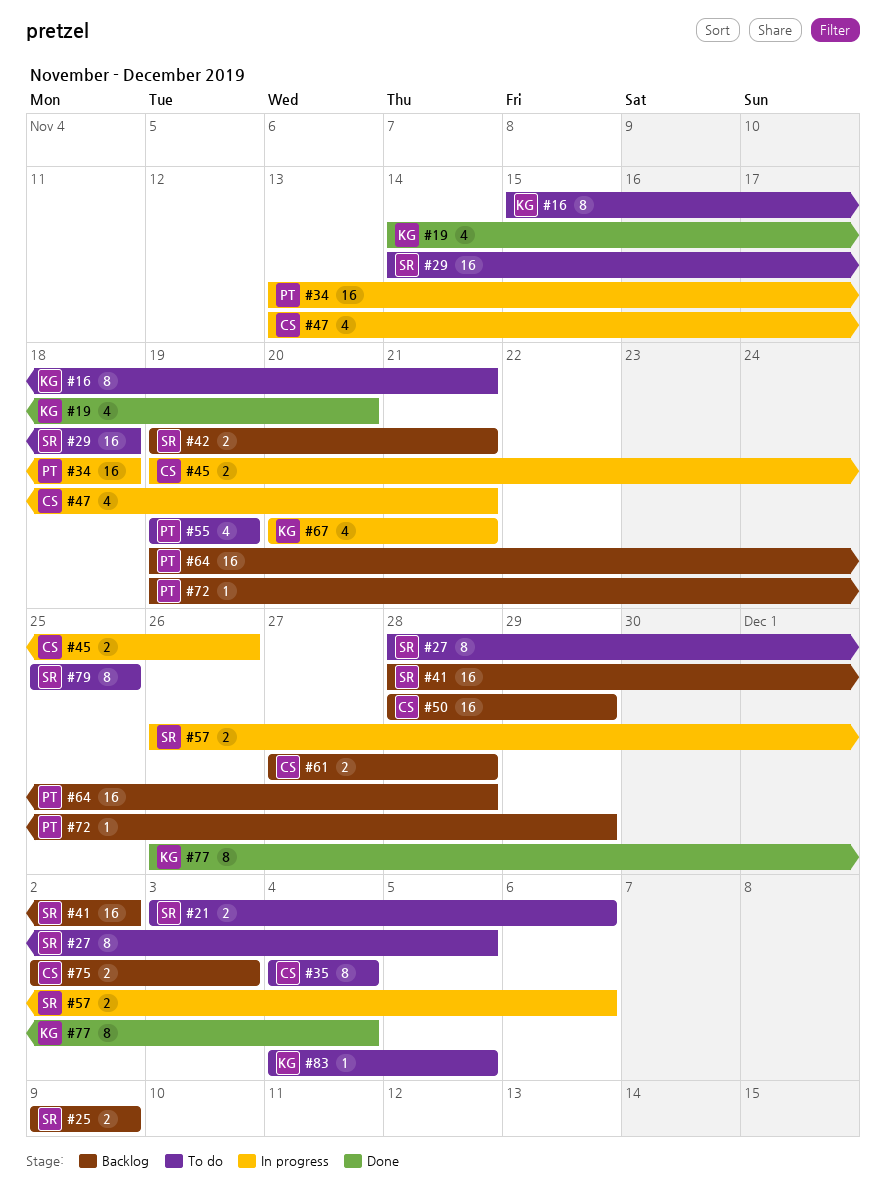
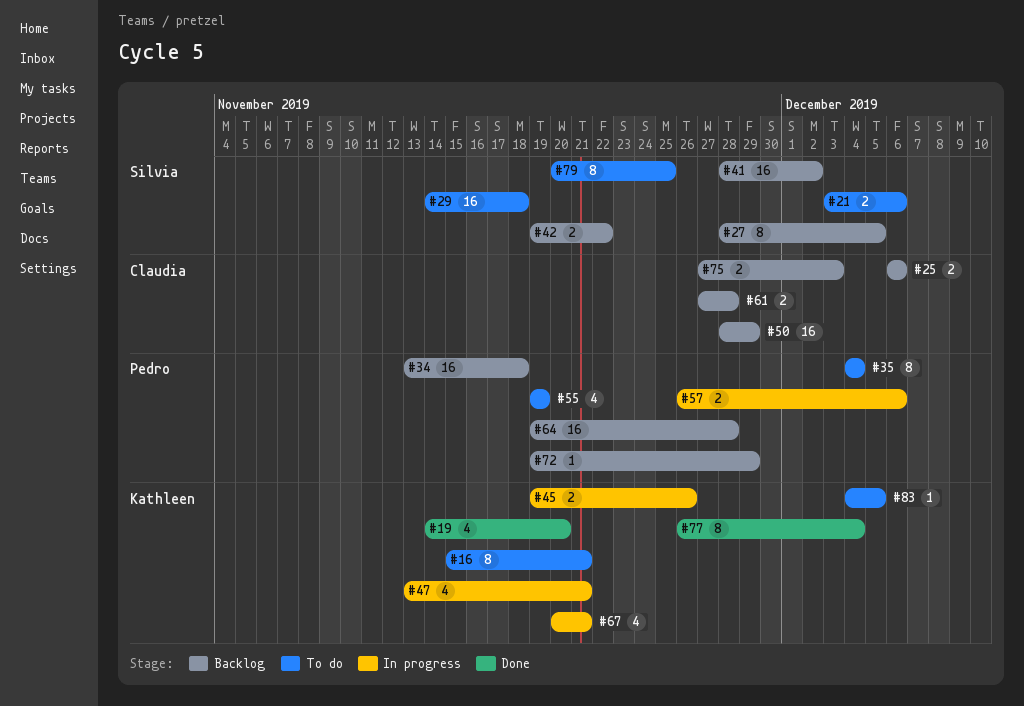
#25, owner: Silvia -> Claudia
#25, start: Dec 9 -> Dec 6
#25, due: Dec 9 -> Dec 6
#27, status: To do -> Backlog
#34, status: In progress -> Backlog
#35, owner: Claudia -> Pedro
#42, due: Nov 21 -> Nov 22
#45, owner: Claudia -> Kathleen
#47, owner: Claudia -> Kathleen
#57, owner: Silvia -> Pedro
#75, start: Dec 2 -> Nov 27
#79, start: Nov 25 -> Nov 20

